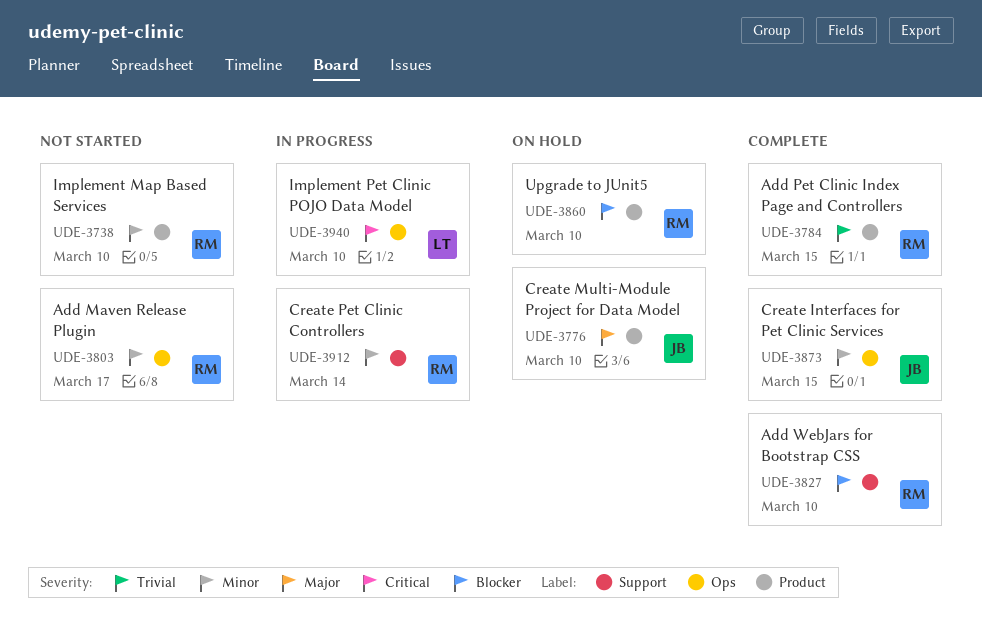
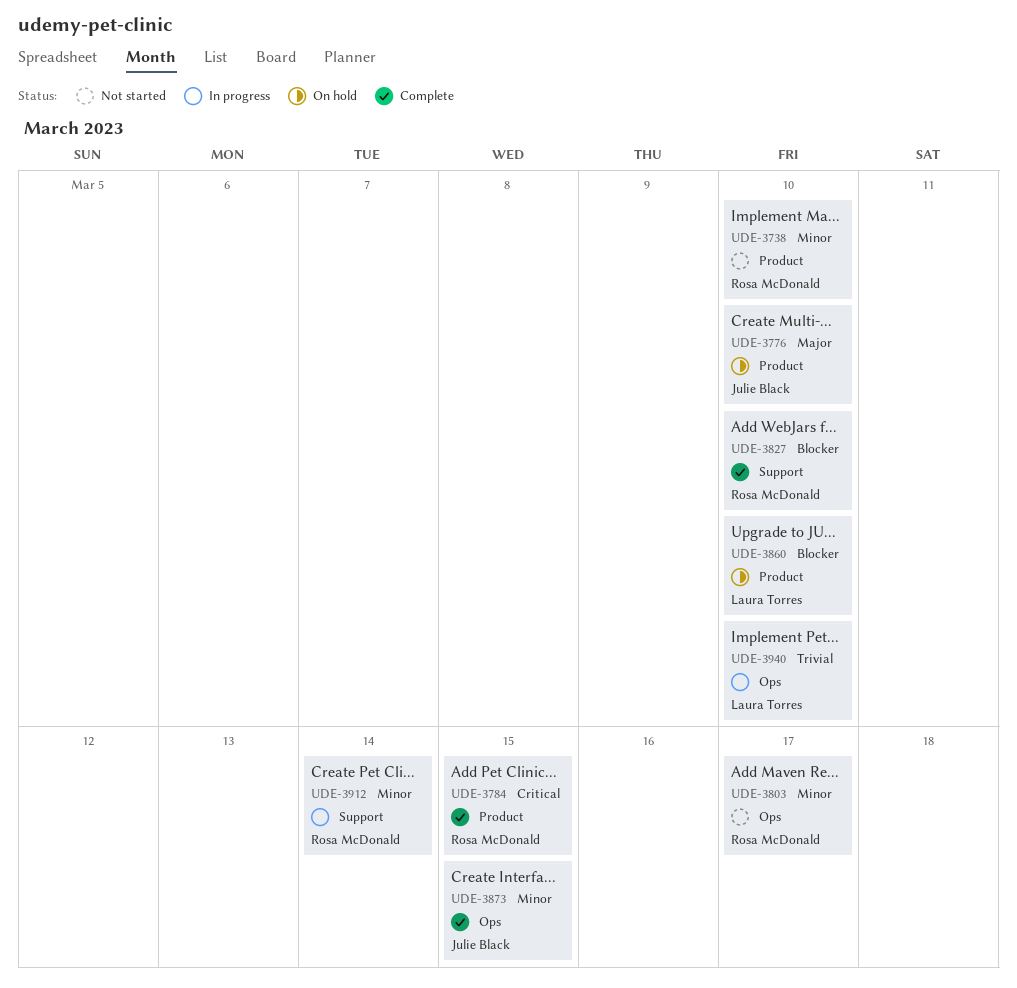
UDE-3784, priority: Trivial -> Critical
UDE-3860, owner: Rosa McDonald -> Laura Torres
UDE-3940, priority: Critical -> Trivial

